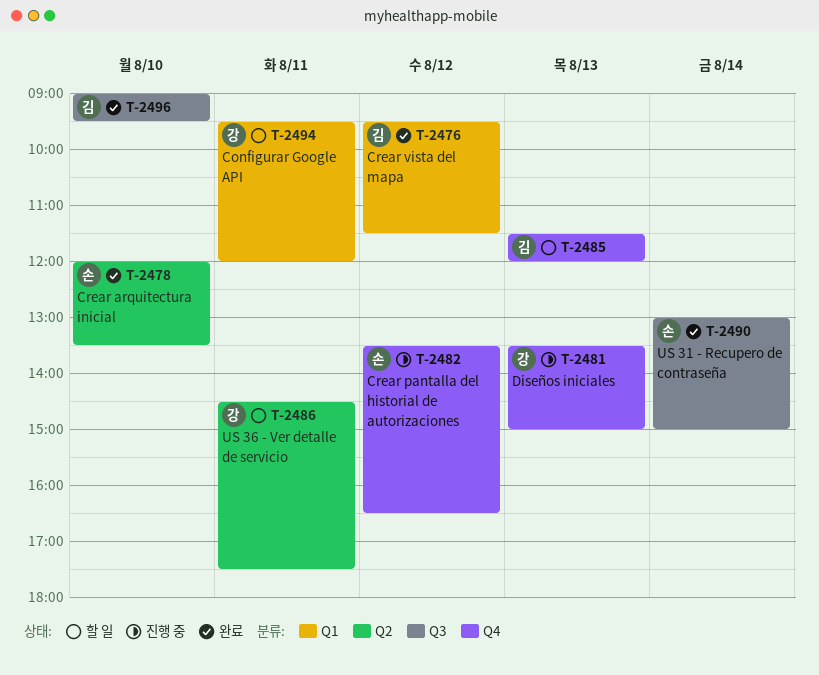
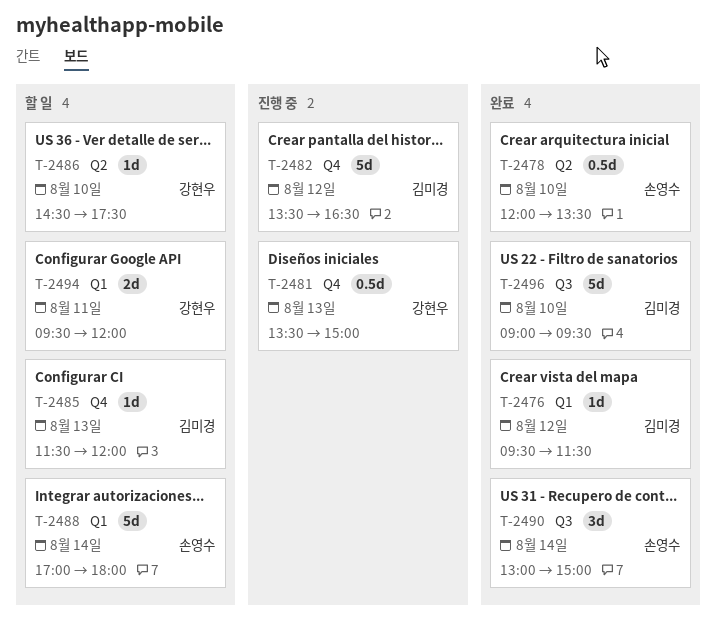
T-2482, owner: 손영수 -> 김미경
T-2486, day: Aug 11 -> Aug 10
T-2488: none -> present

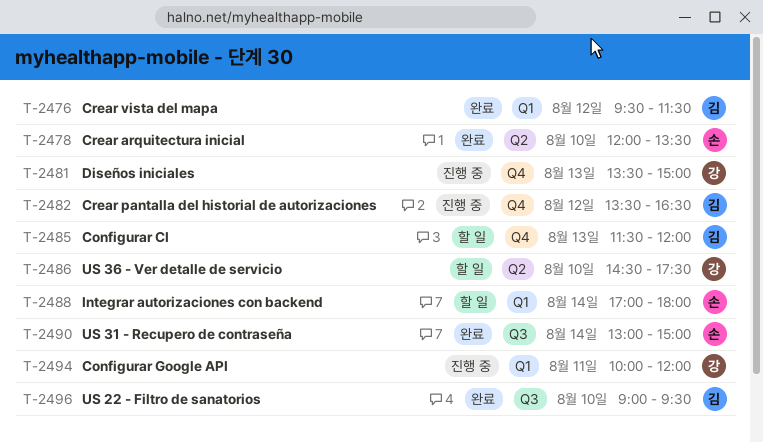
T-2494, status: 할 일 -> 진행 중
T-2494, begins: 09:30 -> 10:00

